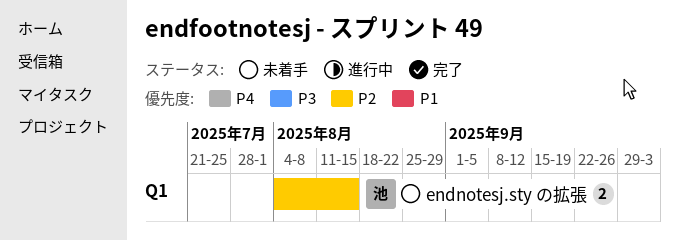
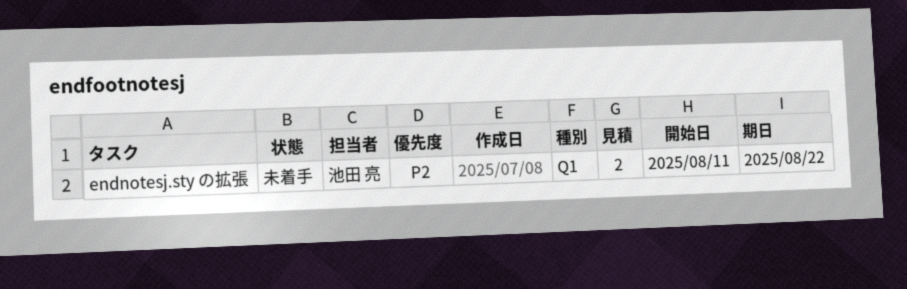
endnotesj.sty の拡張, start: Aug 4 -> Aug 11
endnotesj.sty の拡張, due: Aug 15 -> Aug 22

